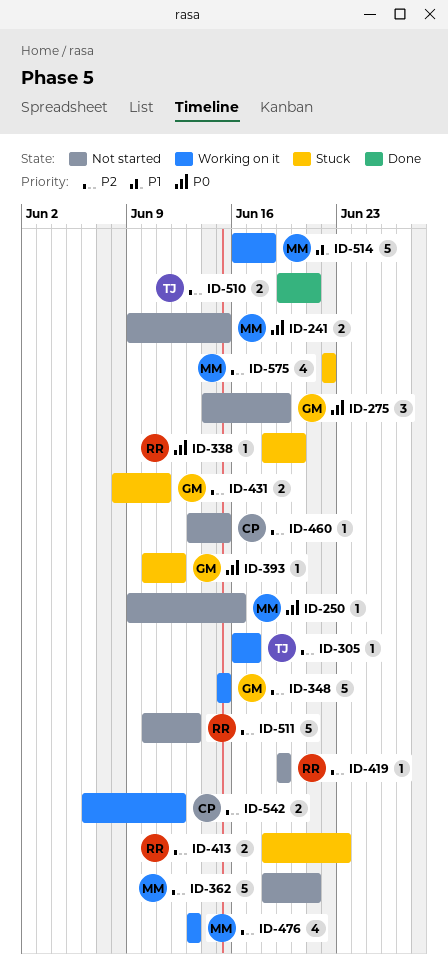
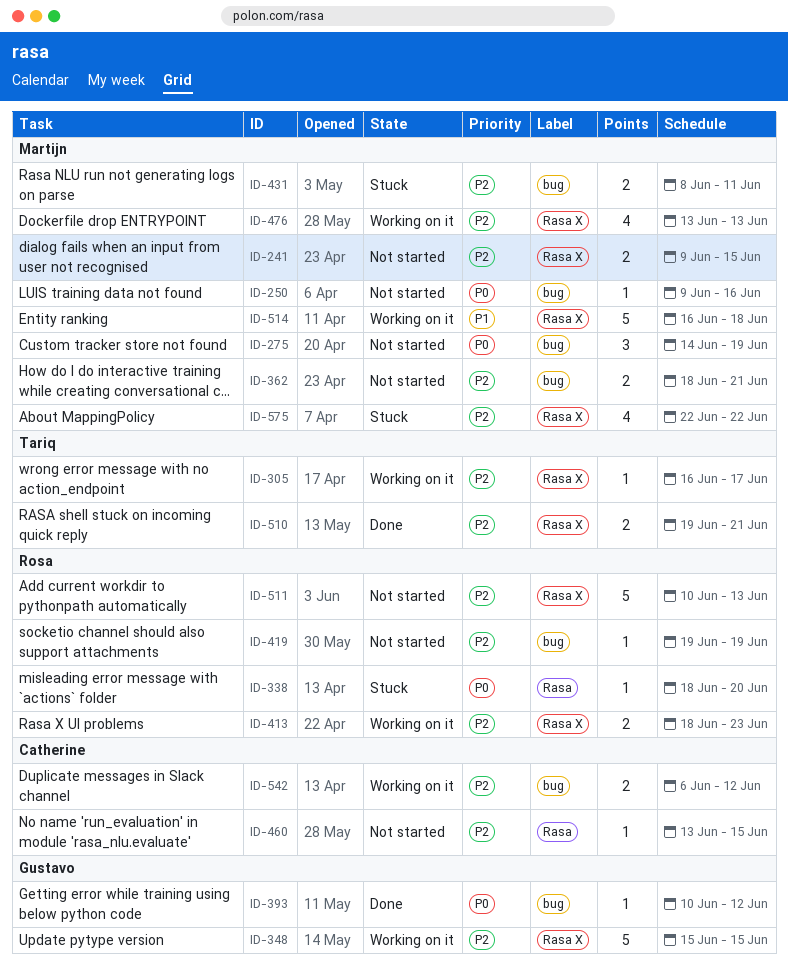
ID-241, priority: P0 -> P2
ID-275, owner: Gustavo -> Martijn
ID-362, estimate: 5 -> 2
ID-393, status: Stuck -> Done
ID-413, status: Stuck -> Working on it
ID-431, owner: Gustavo -> Martijn

